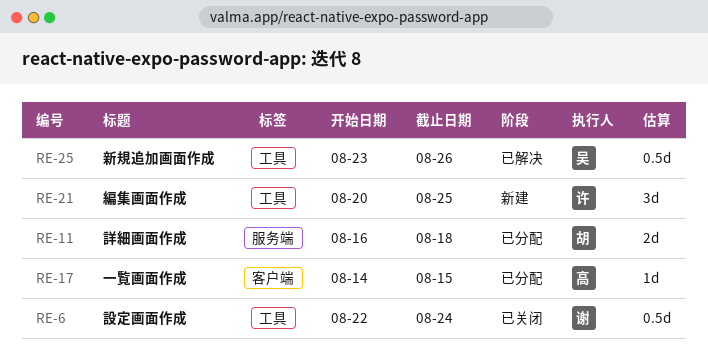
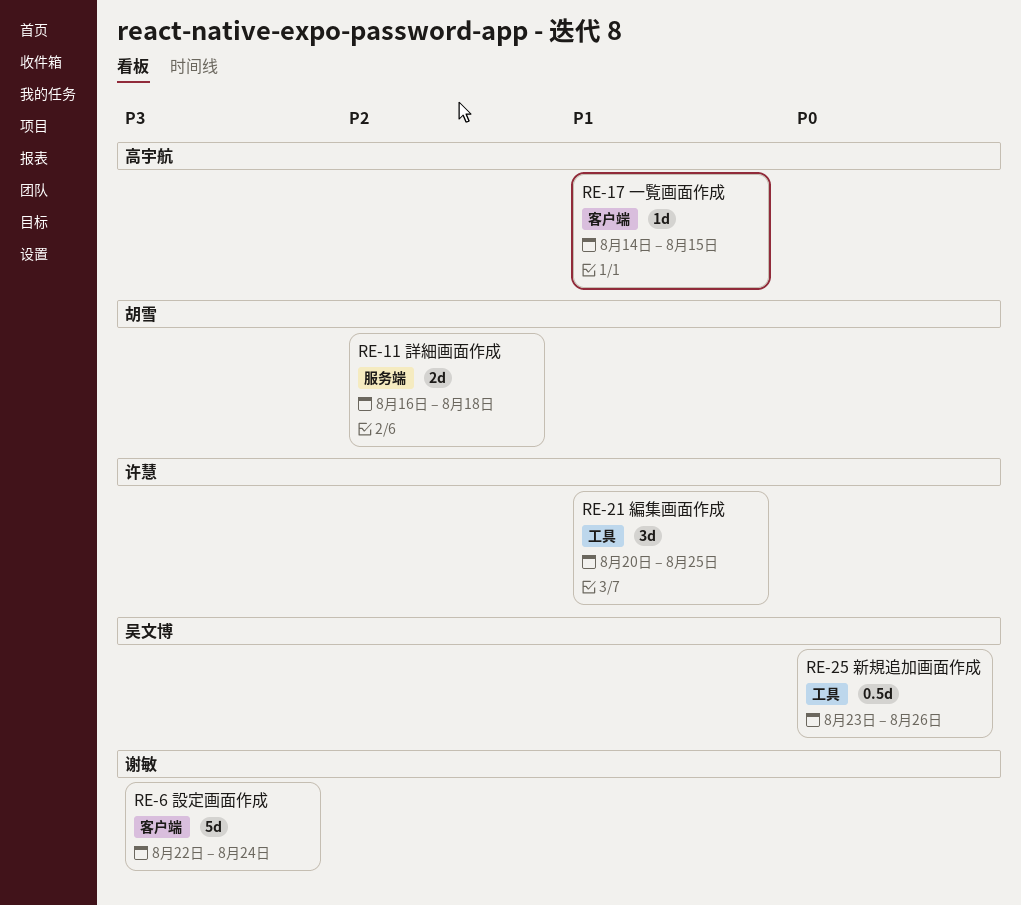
RE-6, label: 工具 -> 客户端
RE-6, estimate: 0.5d -> 5d

